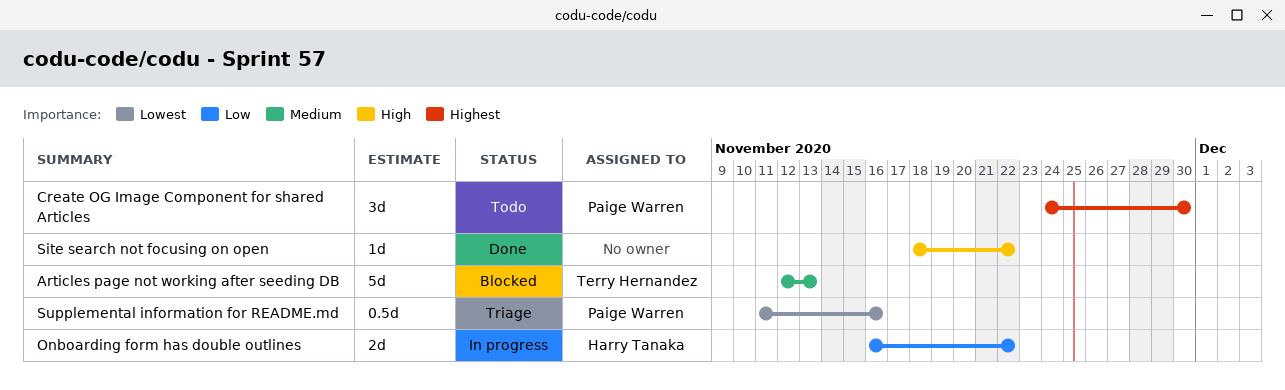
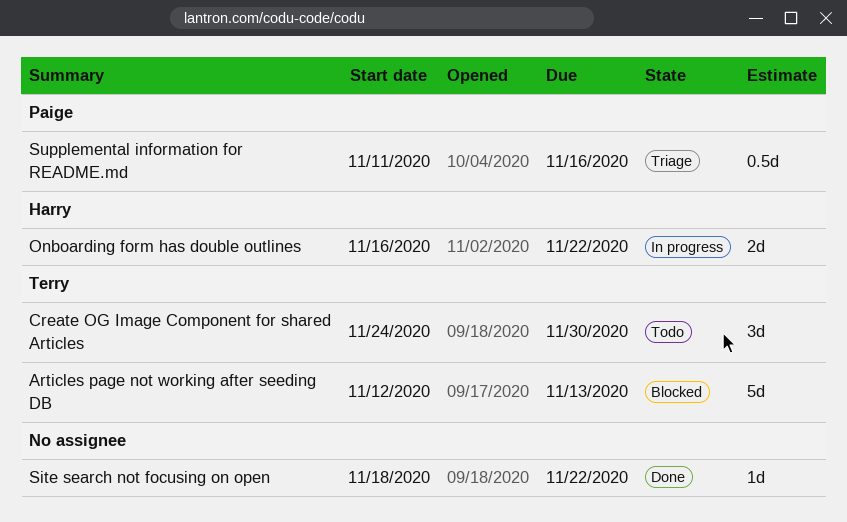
Create OG Image Component for shared Articles, owner: Paige Warren -> Terry Hernandez

